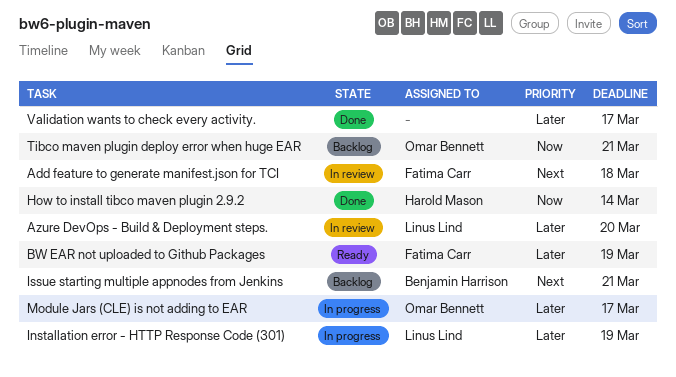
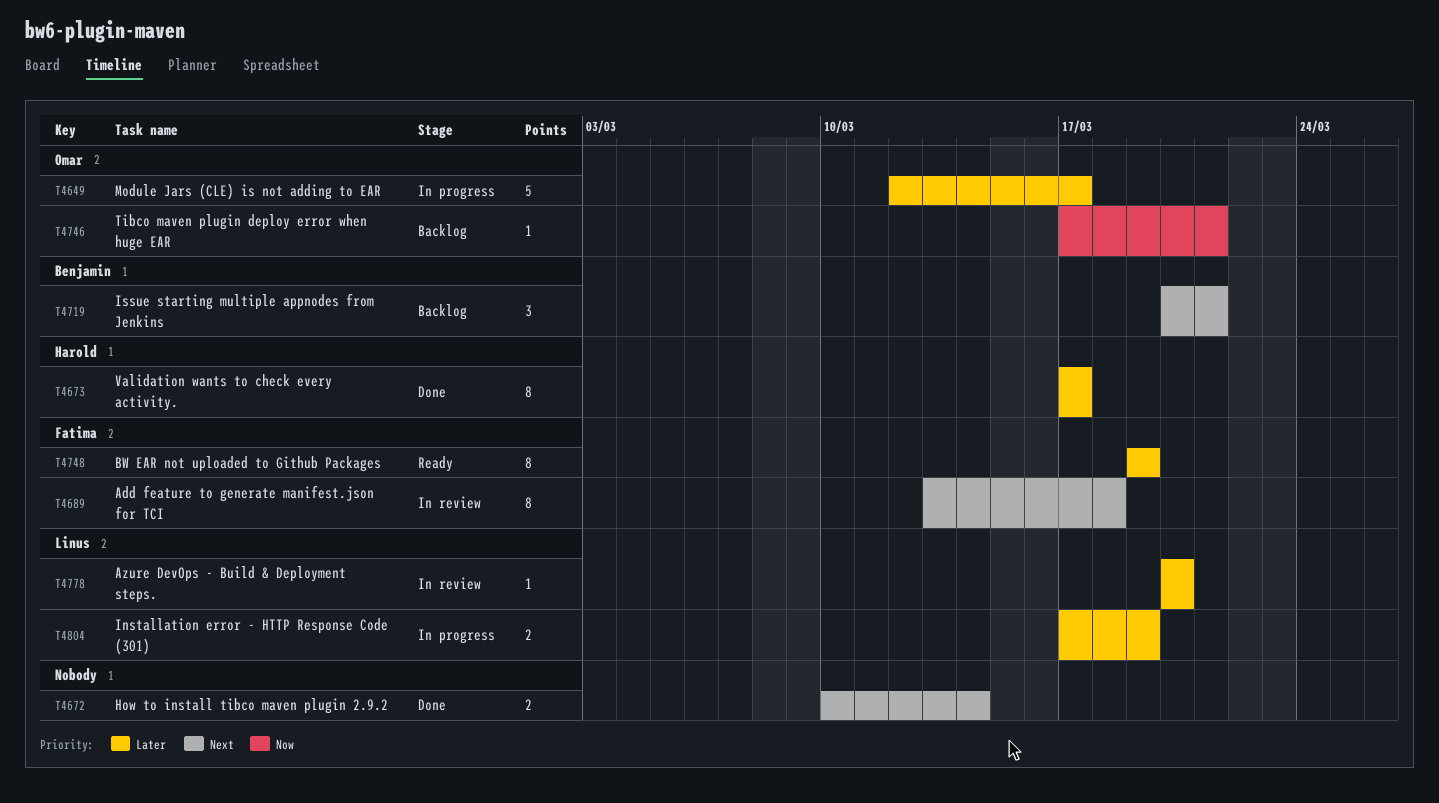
How to install tibco maven plugin 2.9.2, owner: Harold Mason -> none
How to install tibco maven plugin 2.9.2, priority: Now -> Next
Validation wants to check every activity., owner: none -> Harold Mason

